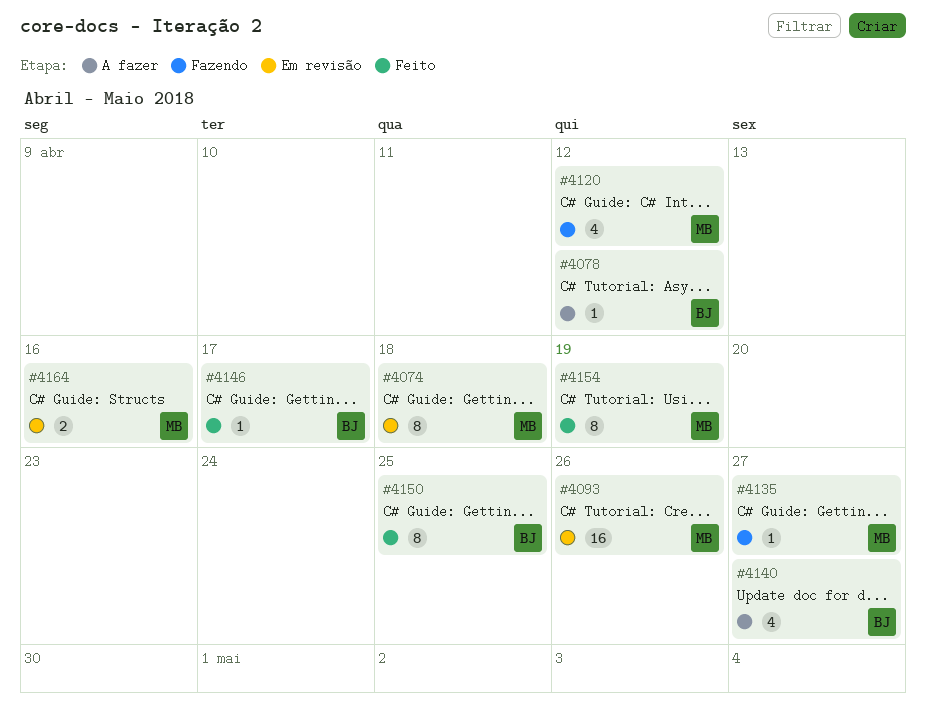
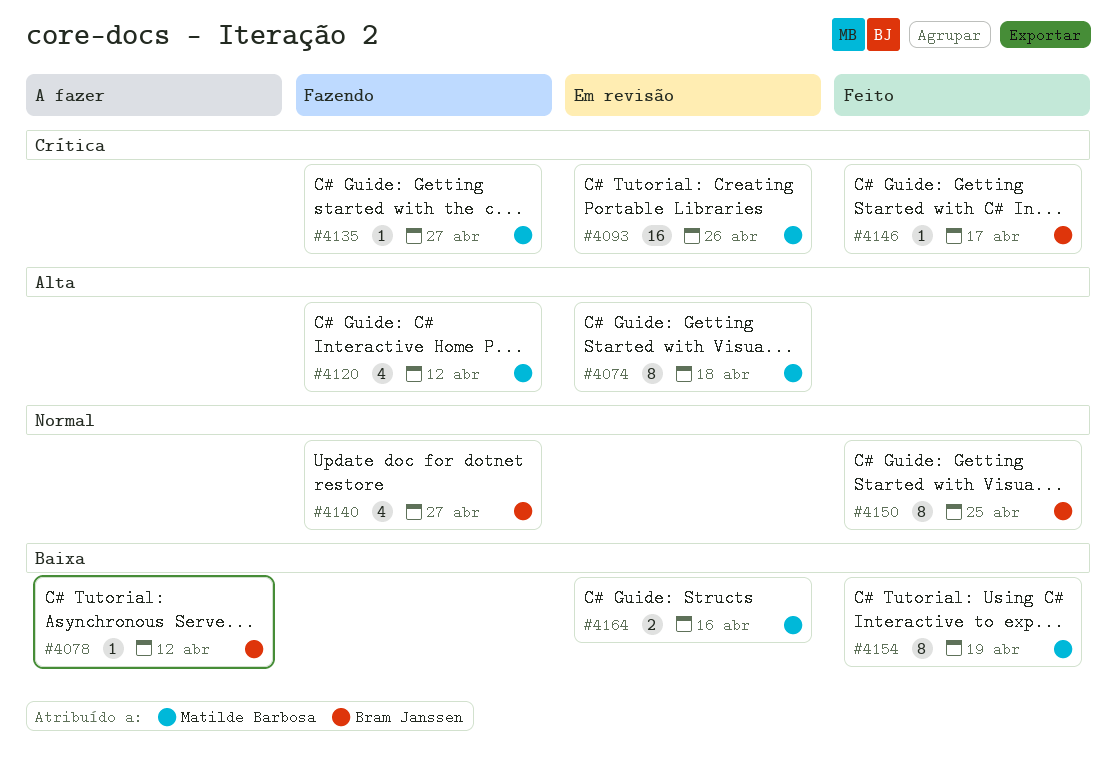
#4140, status: A fazer -> Fazendo

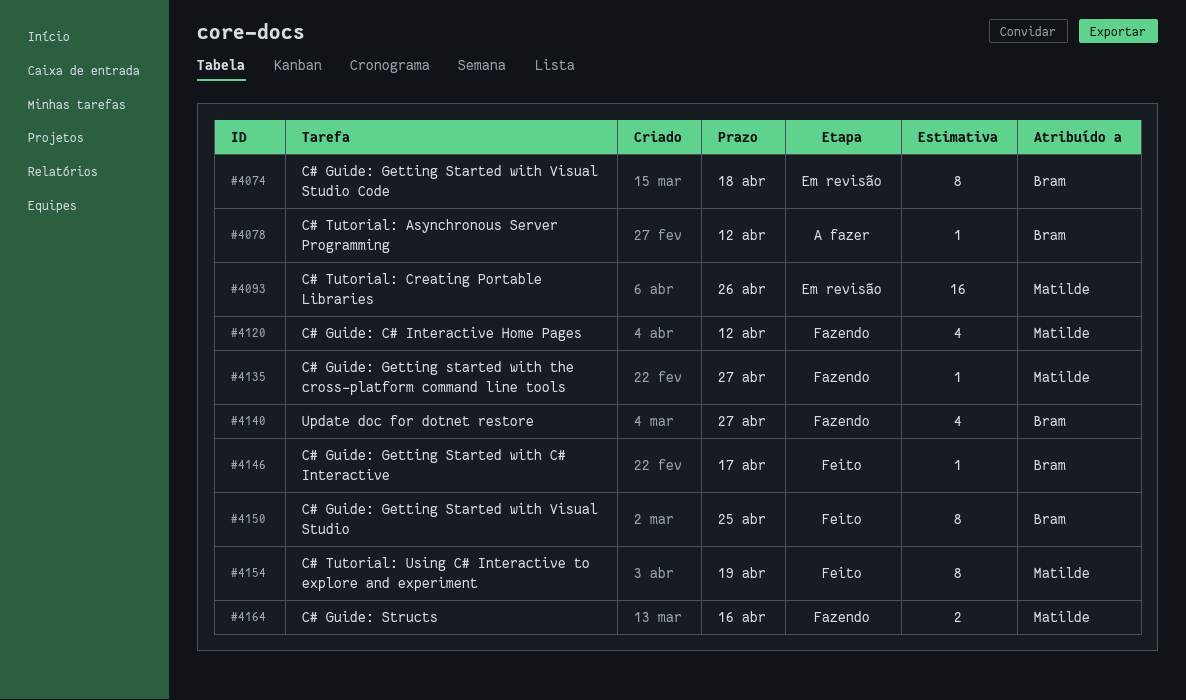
#4074, owner: Matilde Barbosa -> Bram Janssen
#4164, status: Em revisão -> Fazendo

